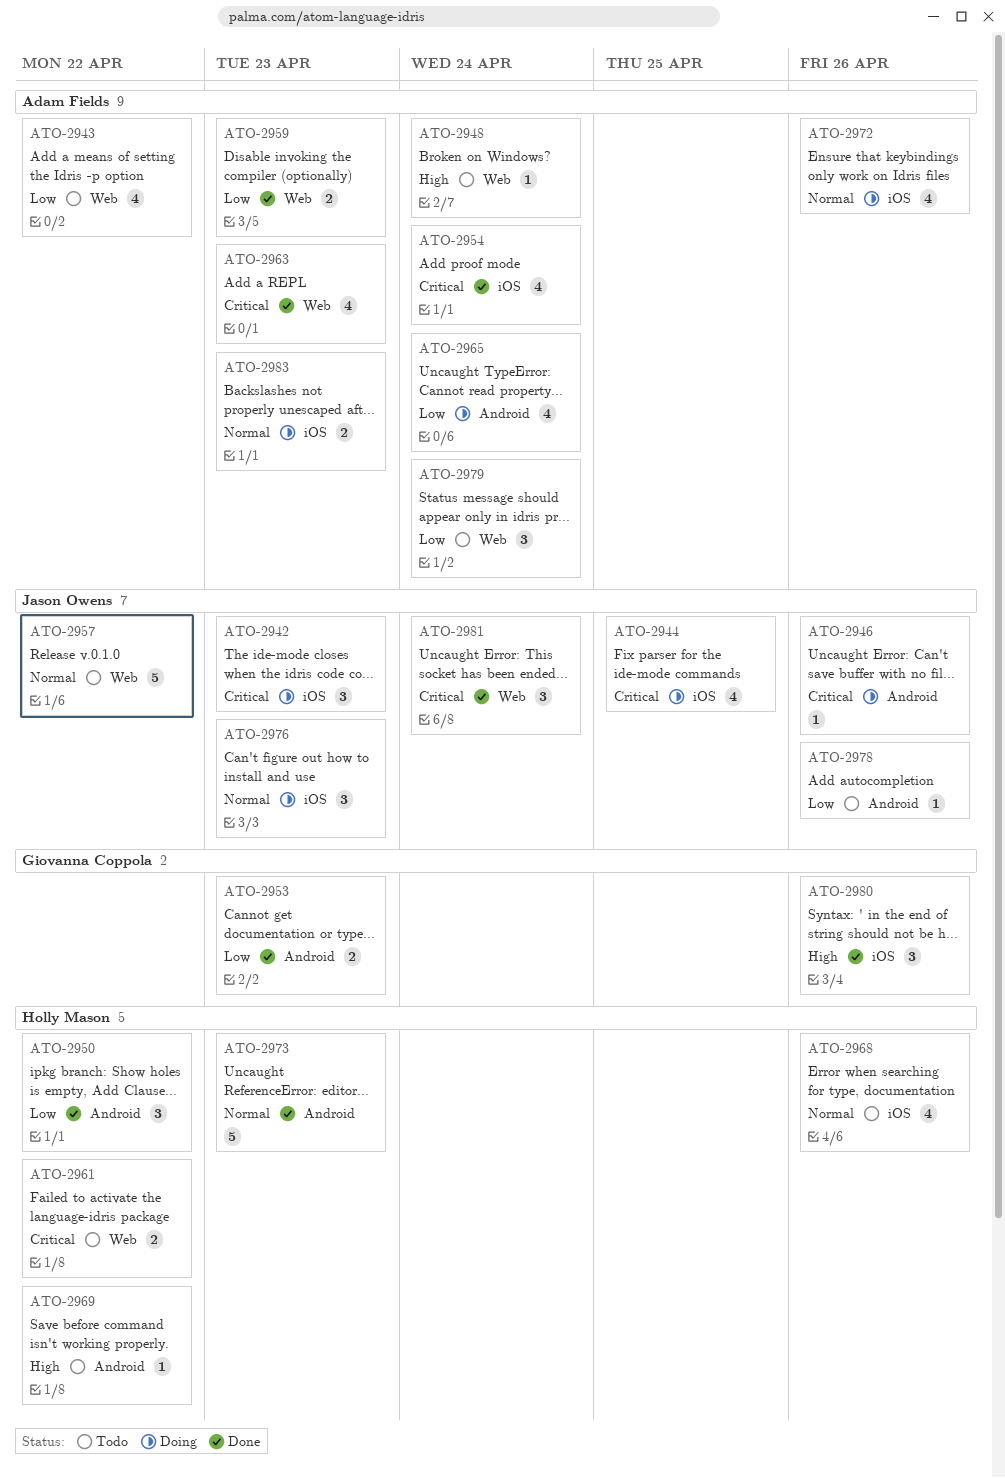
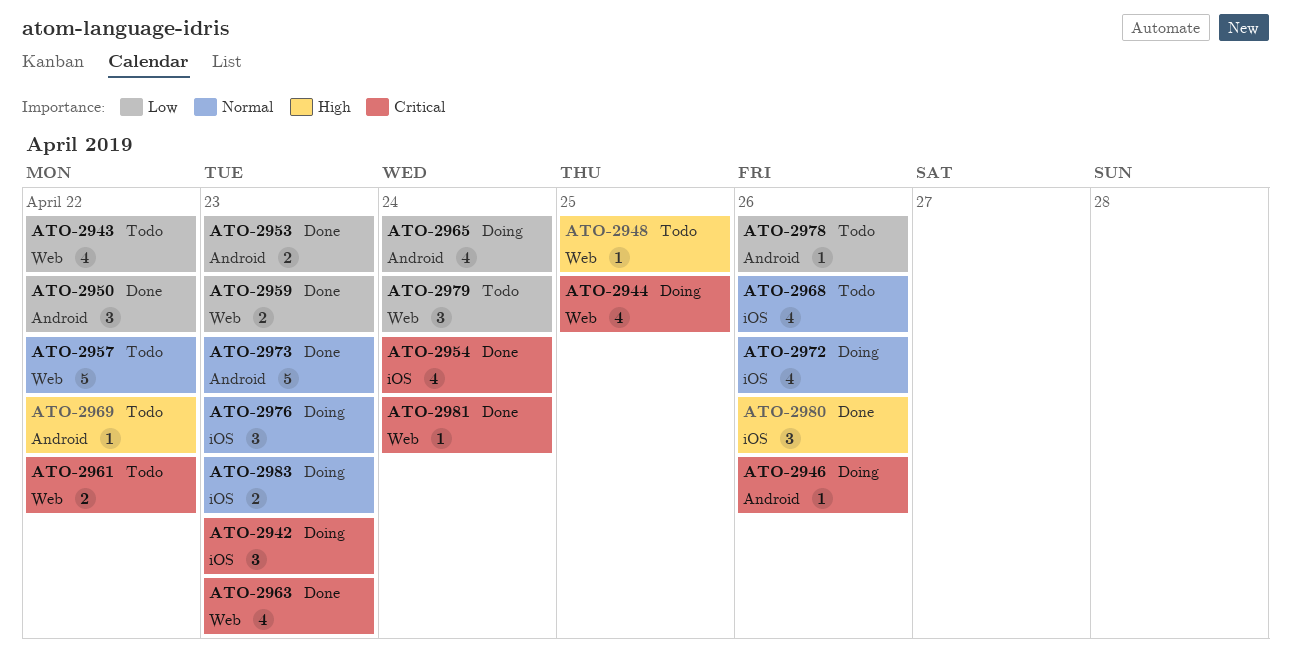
ATO-2944, label: iOS -> Web
ATO-2948, due: Apr 24 -> Apr 25
ATO-2981, estimate: 3 -> 1

